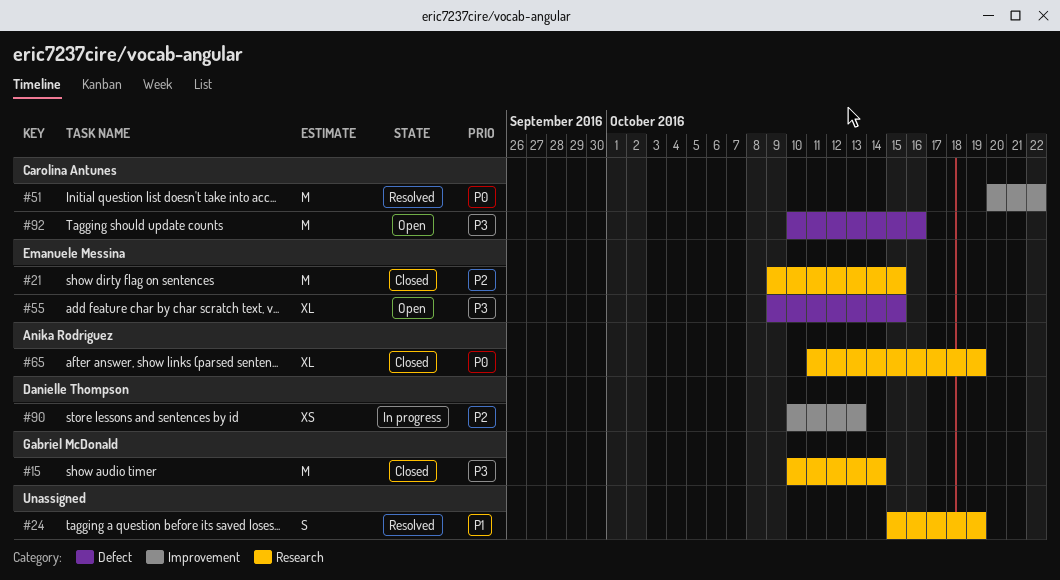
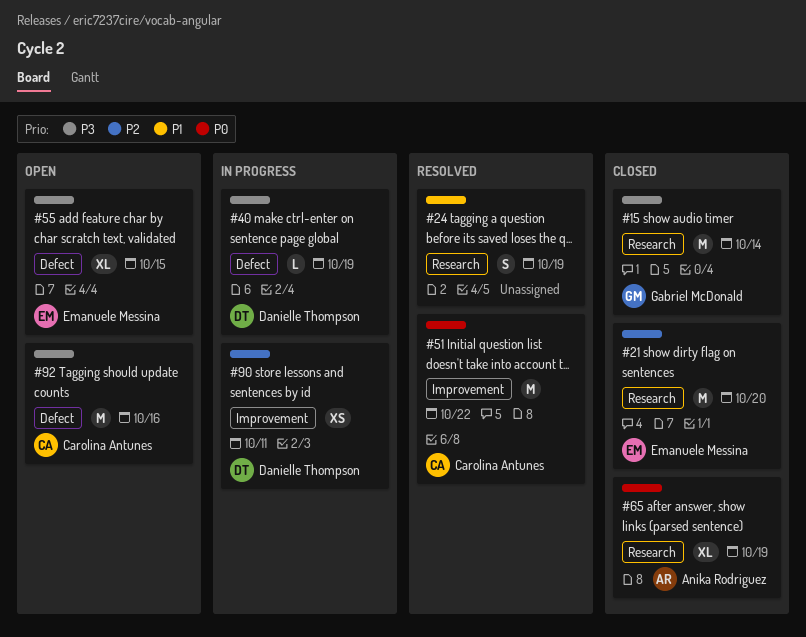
#21, due: Oct 15 -> Oct 20
#40: none -> present
#90, due: Oct 13 -> Oct 11

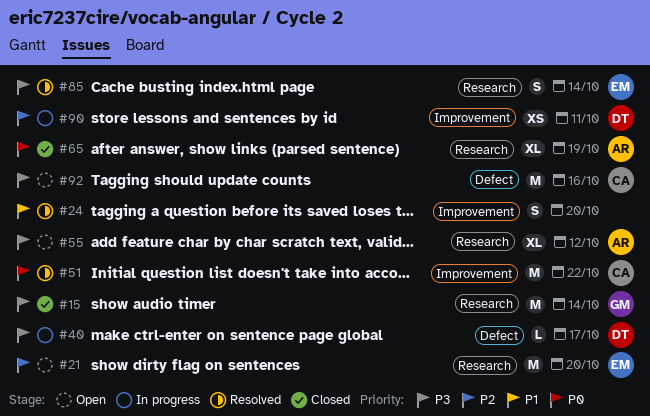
#21, status: Closed -> Open
#24, label: Research -> Improvement
#24, due: Oct 19 -> Oct 20
#40, due: Oct 19 -> Oct 17
#55, owner: Emanuele Messina -> Anika Rodriguez
#55, label: Defect -> Research
#55, due: Oct 15 -> Oct 12
#85: none -> present

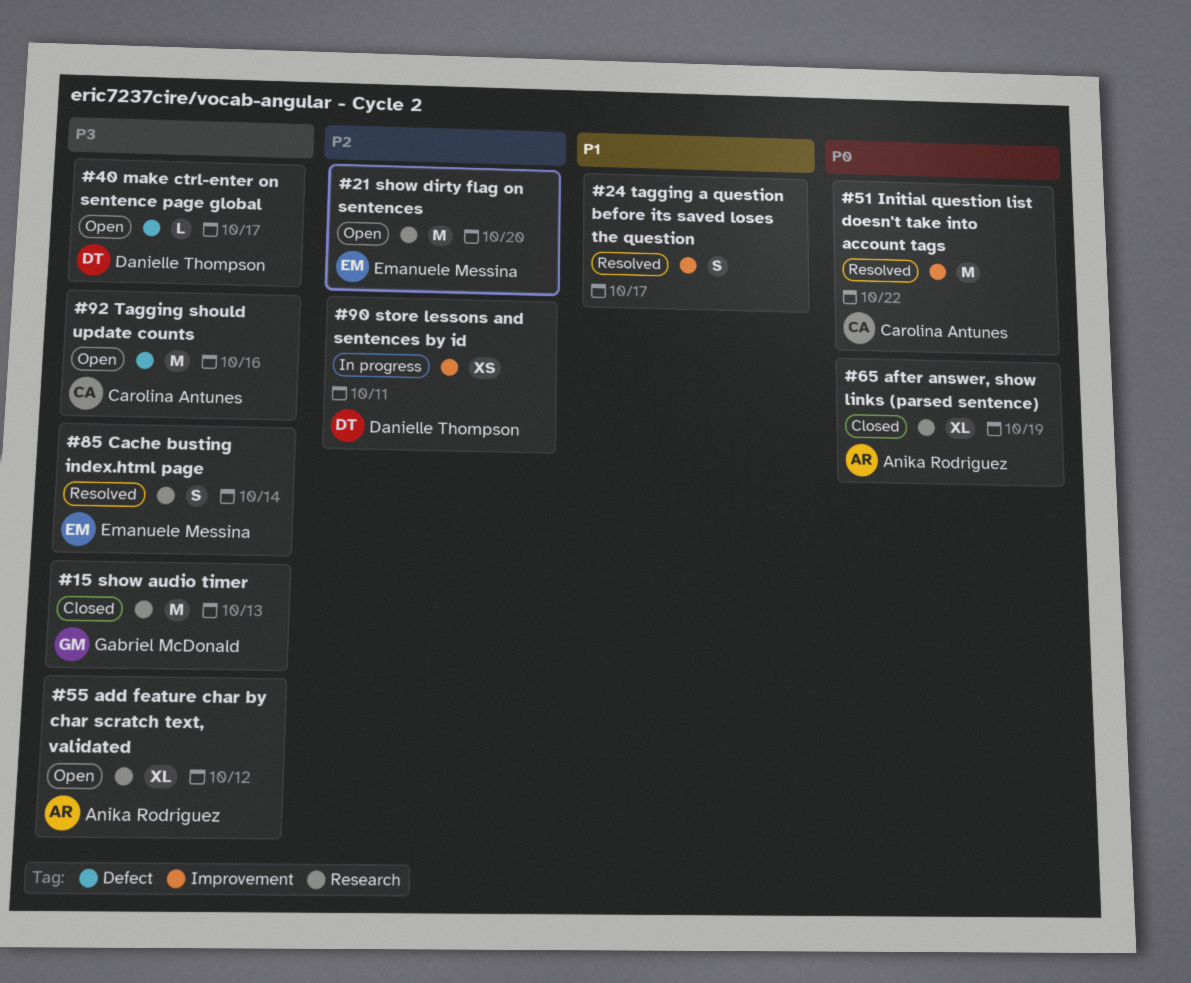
#15, due: Oct 14 -> Oct 13
#24, due: Oct 20 -> Oct 17
#40, status: In progress -> Open

